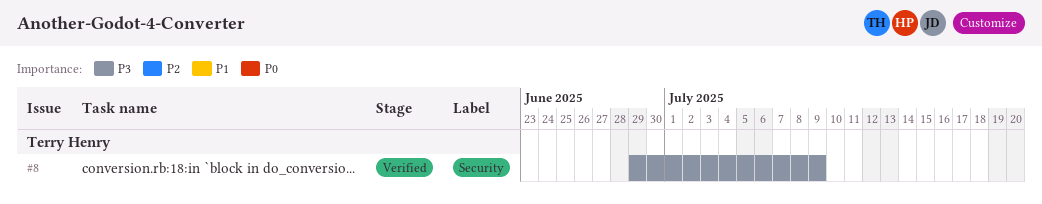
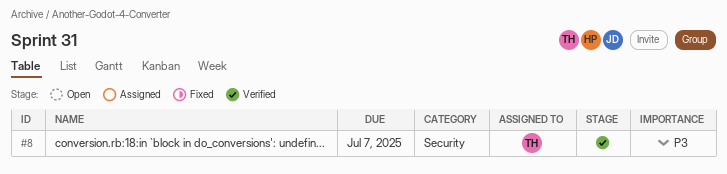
#8, due: Jul 9 -> Jul 7

